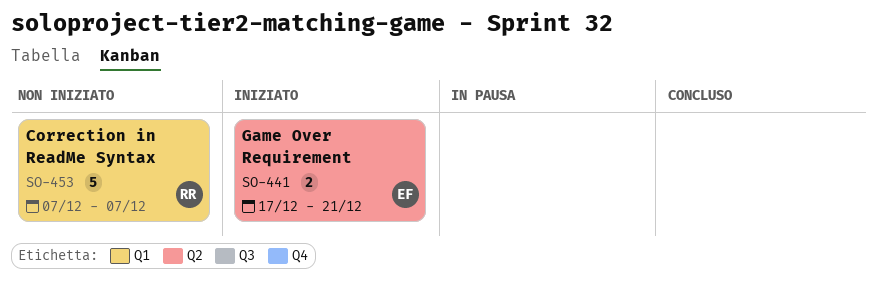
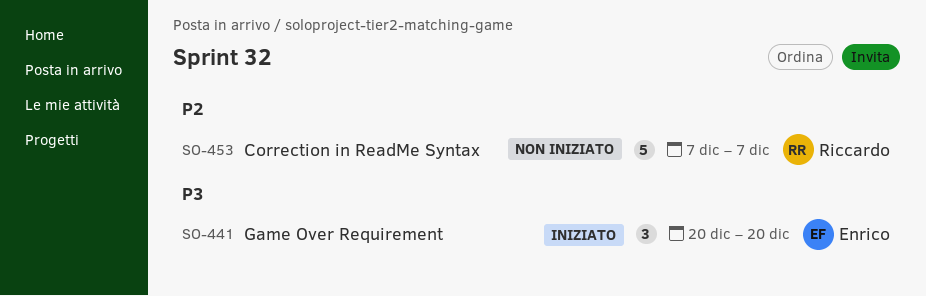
SO-441, estimate: 2 -> 3
SO-441, start: Dec 17 -> Dec 20
SO-441, due: Dec 21 -> Dec 20

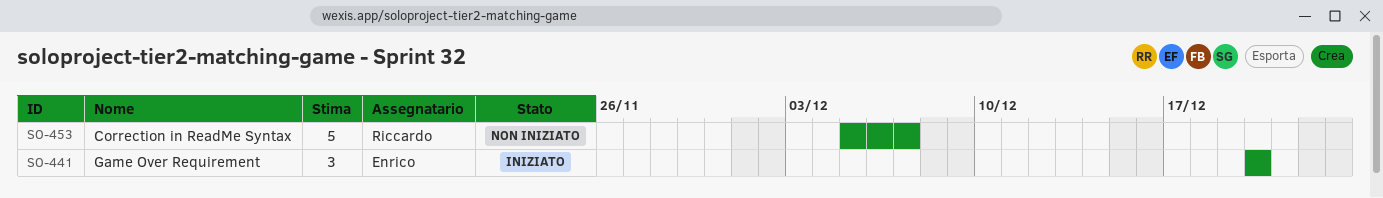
SO-453, start: Dec 7 -> Dec 5

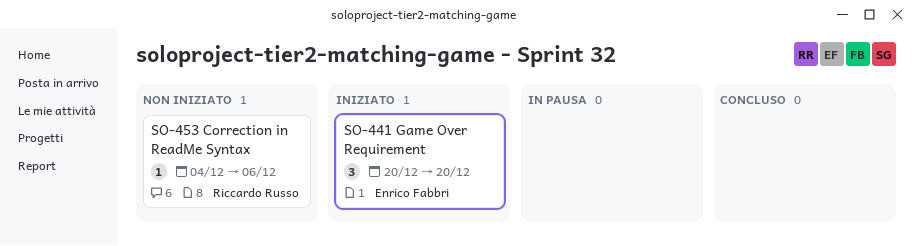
SO-453, estimate: 5 -> 1
SO-453, start: Dec 5 -> Dec 4
SO-453, due: Dec 7 -> Dec 6

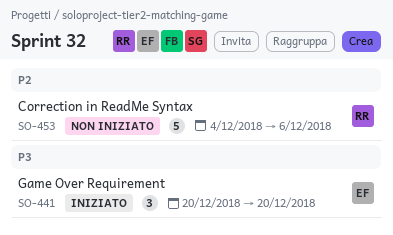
SO-453, estimate: 1 -> 5

